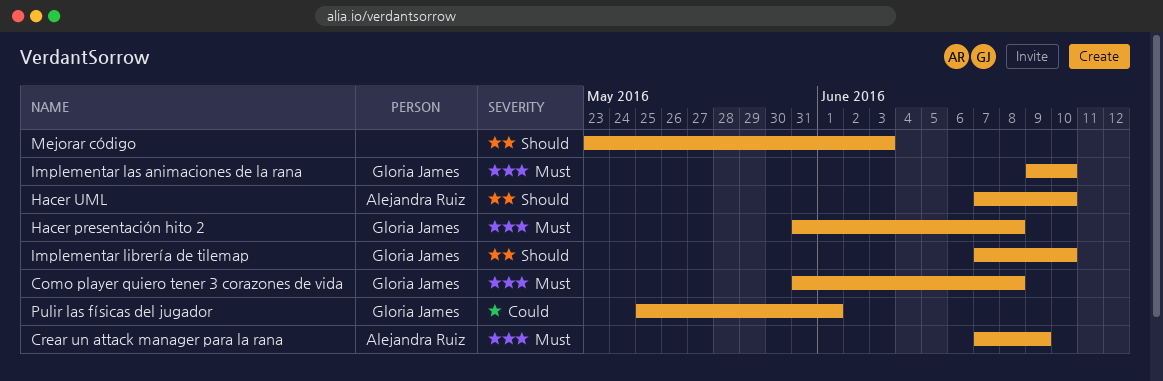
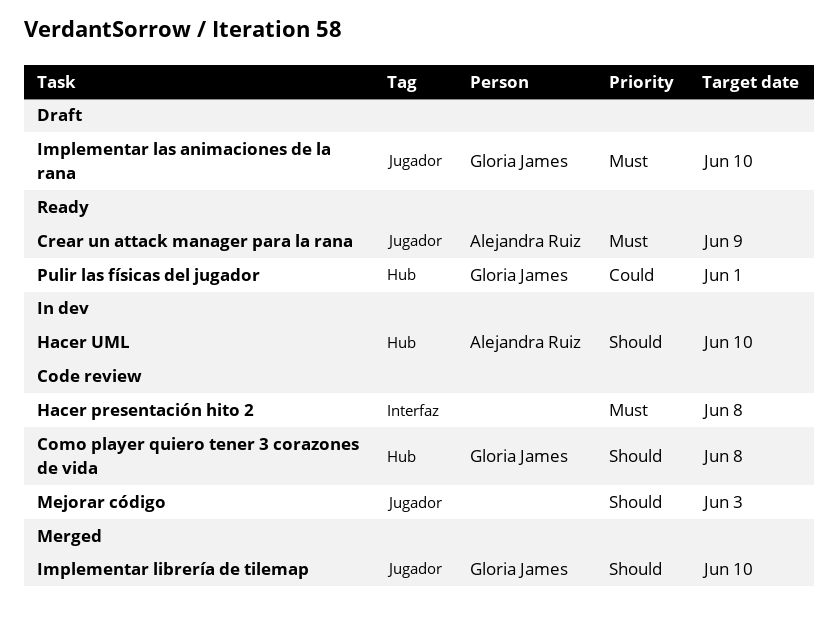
Como player quiero tener 3 corazones de vida, priority: Must -> Should
Hacer presentación hito 2, owner: Gloria James -> none

